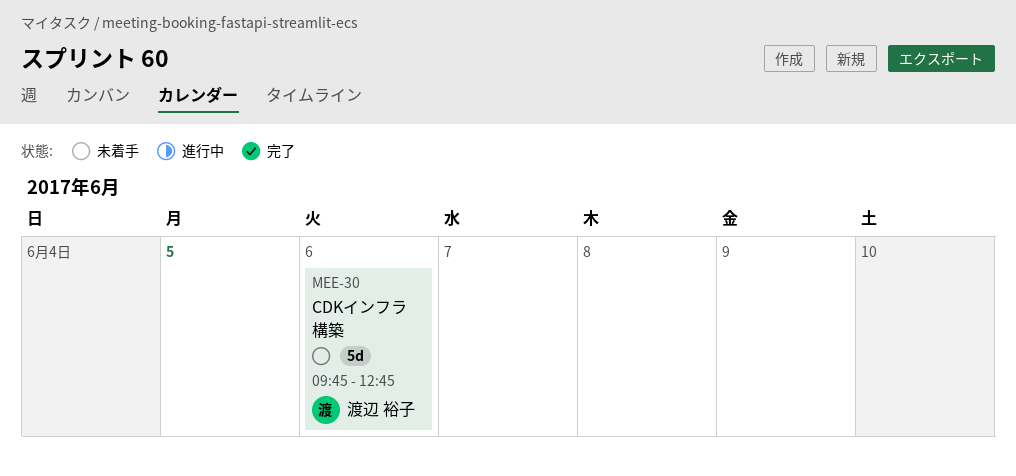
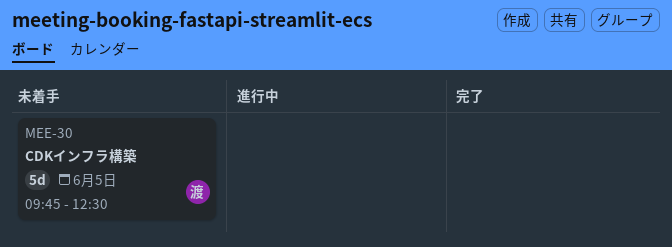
MEE-30, day: Jun 6 -> Jun 5
MEE-30, ends: 12:45 -> 12:30

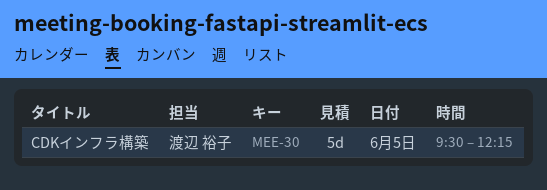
MEE-30, begins: 09:45 -> 09:30
MEE-30, ends: 12:30 -> 12:15

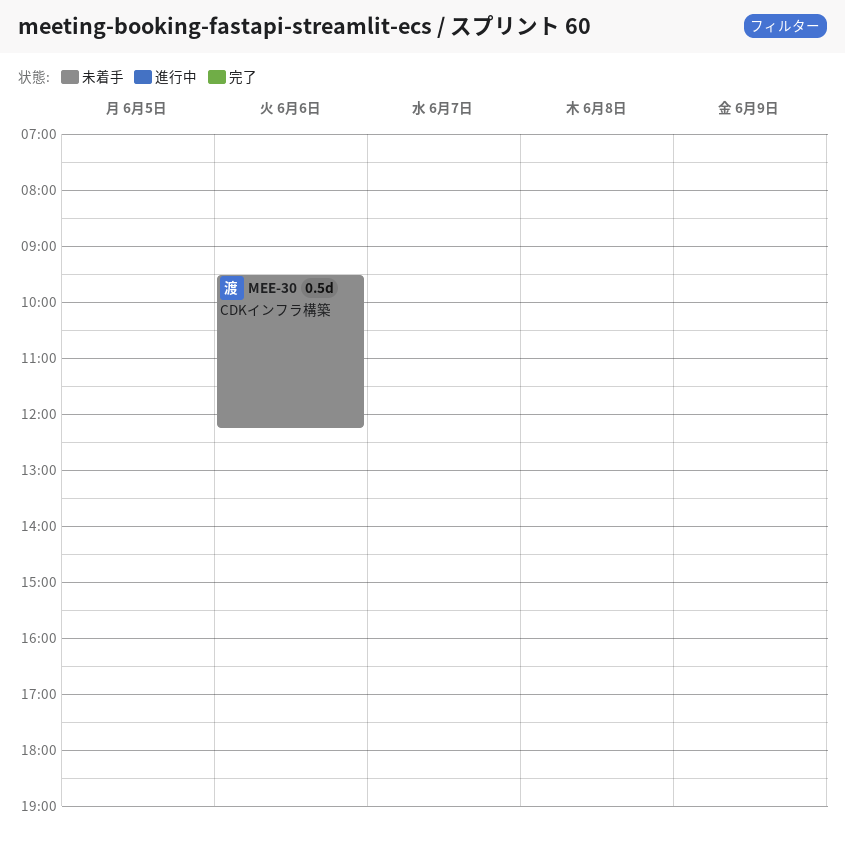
MEE-30, estimate: 5d -> 0.5d
MEE-30, day: Jun 5 -> Jun 6

